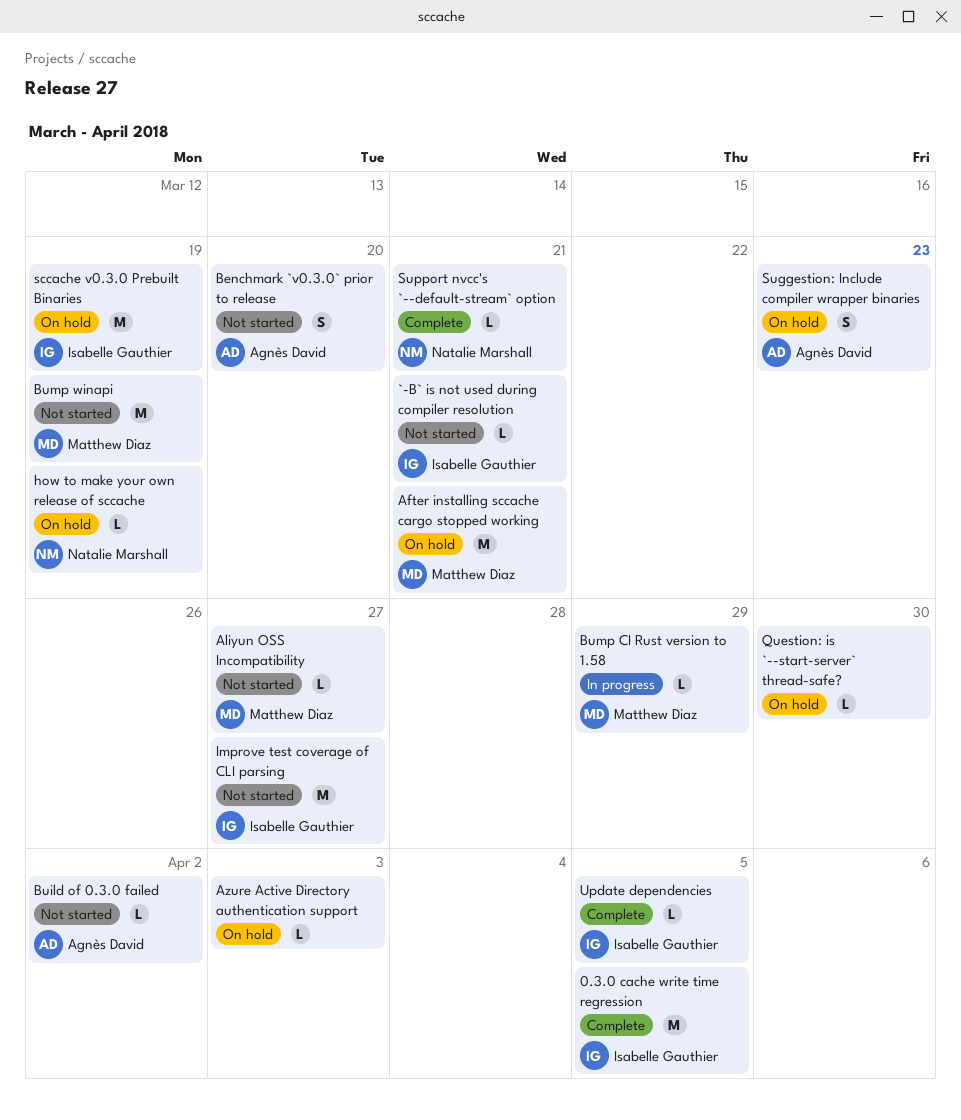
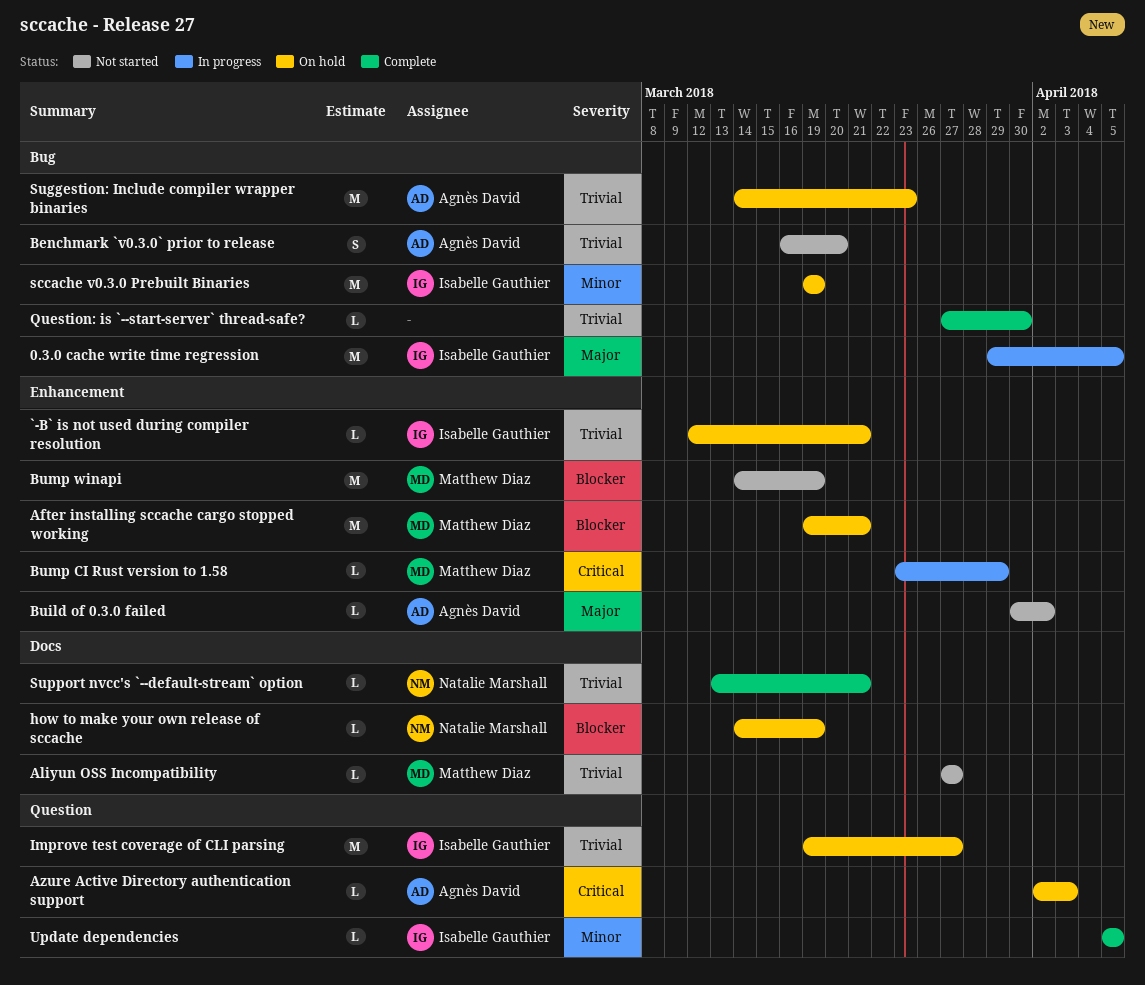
0.3.0 cache write time regression, status: Complete -> In progress
`-B` is not used during compiler resolution, status: Not started -> On hold
Azure Active Directory authentication support, owner: none -> Agnès David
Improve test coverage of CLI parsing, status: Not started -> On hold
Question: is `--start-server` thread-safe?, status: On hold -> Complete
Suggestion: Include compiler wrapper binaries, estimate: S -> M

